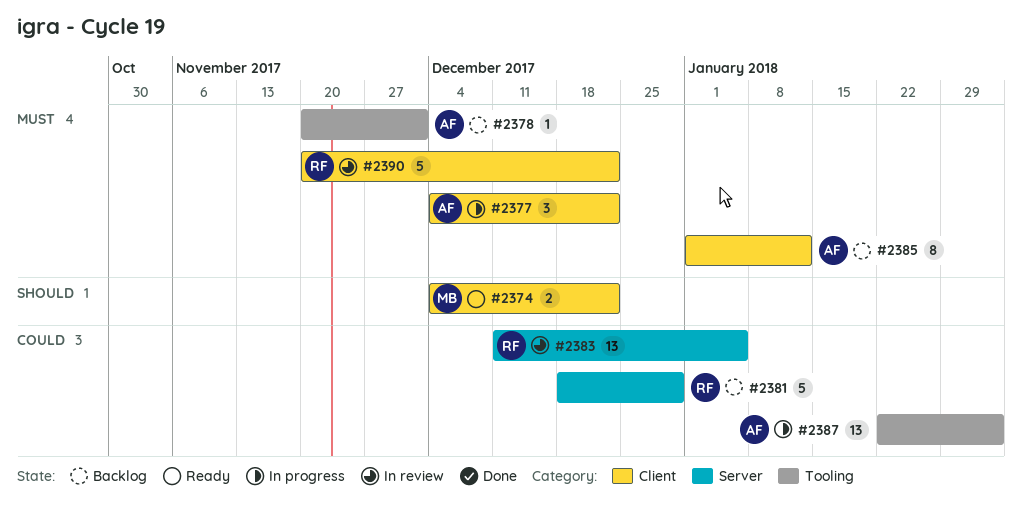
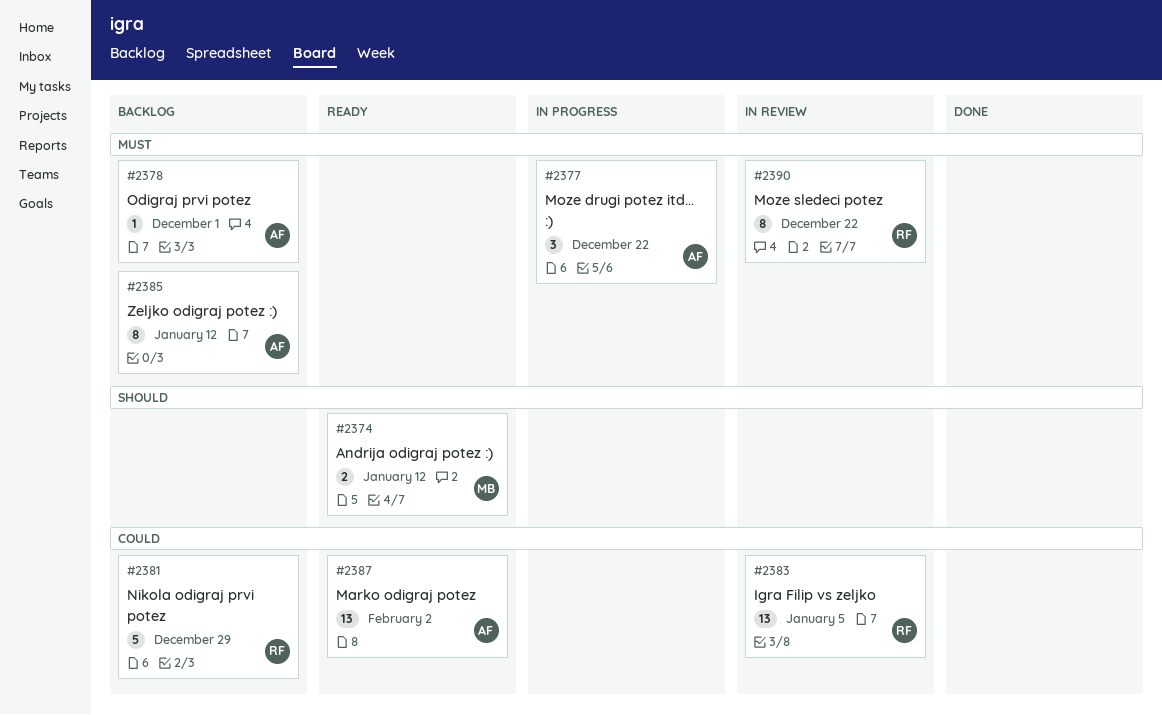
#2374, due: Dec 22 -> Jan 12
#2387, status: In progress -> Ready
#2390, estimate: 5 -> 8

